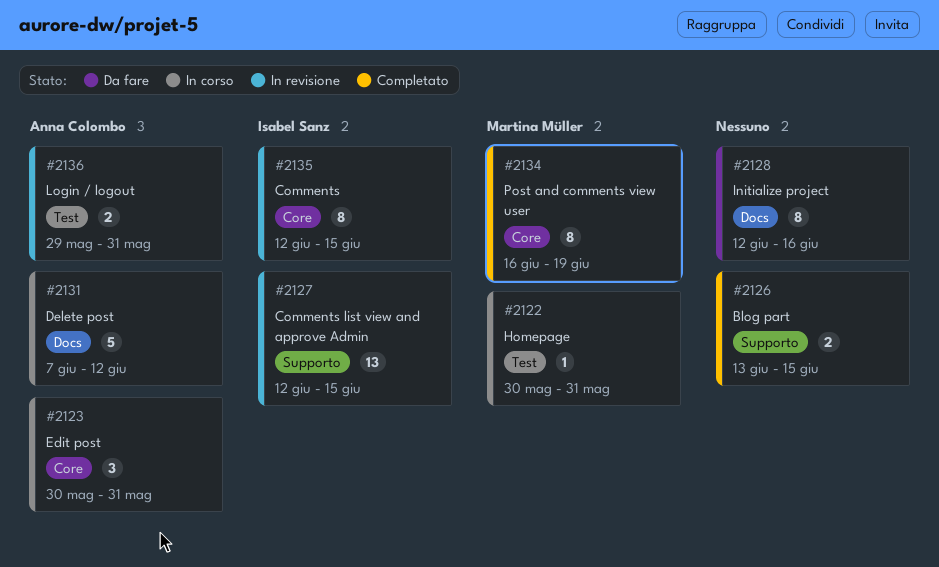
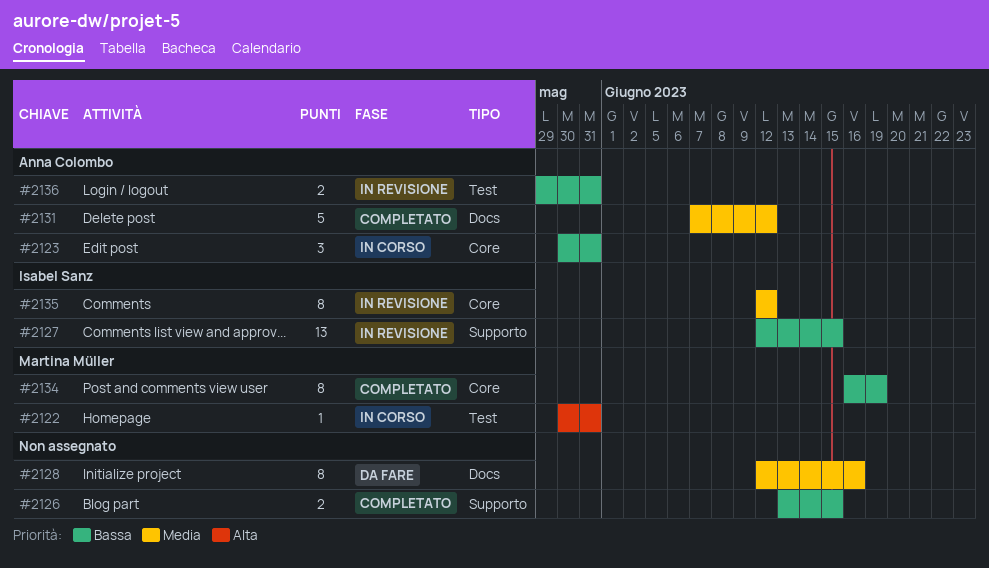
#2131, status: In corso -> Completato
#2135, due: Jun 15 -> Jun 12

